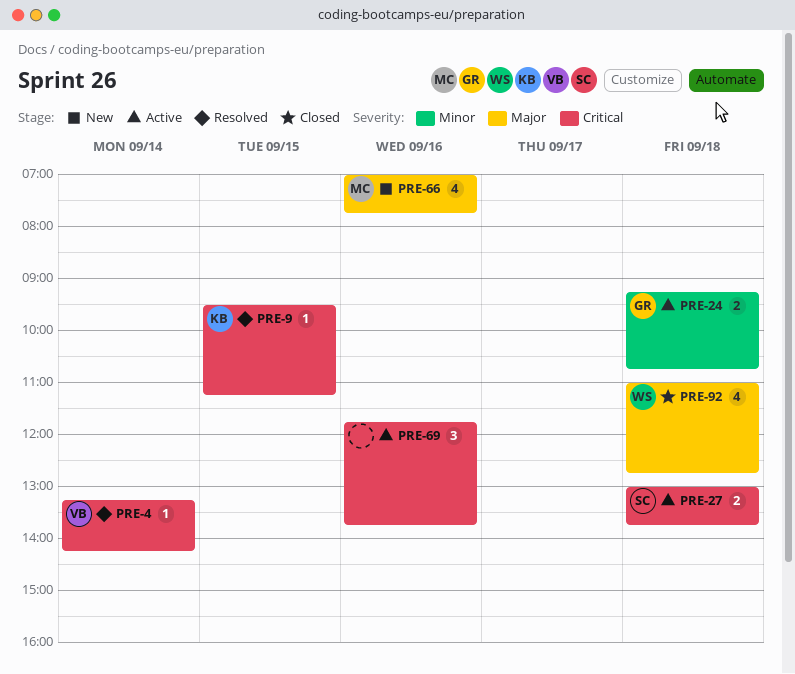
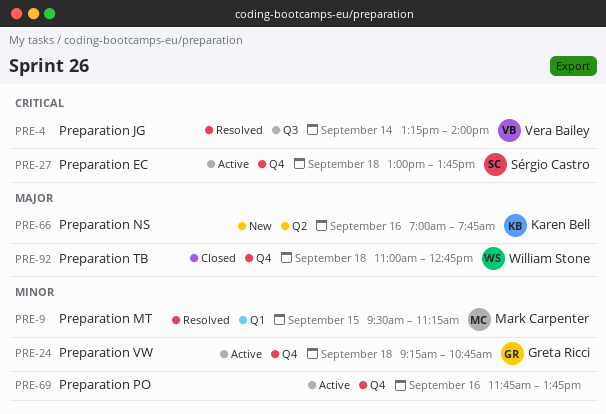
PRE-4, ends: 14:15 -> 14:00
PRE-9, owner: Karen Bell -> Mark Carpenter
PRE-9, priority: Critical -> Minor
PRE-66, owner: Mark Carpenter -> Karen Bell
PRE-69, priority: Critical -> Minor

